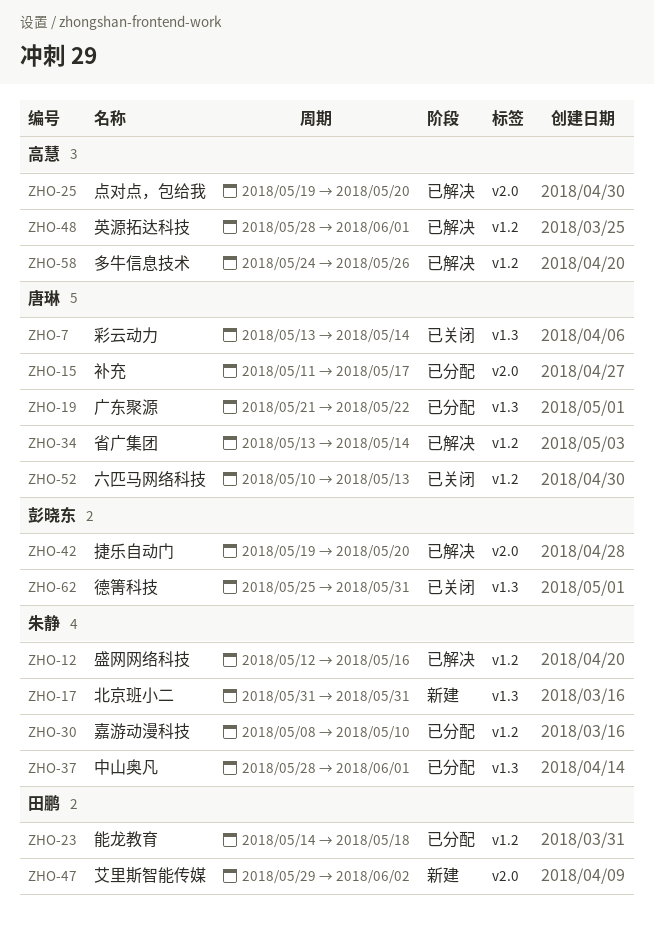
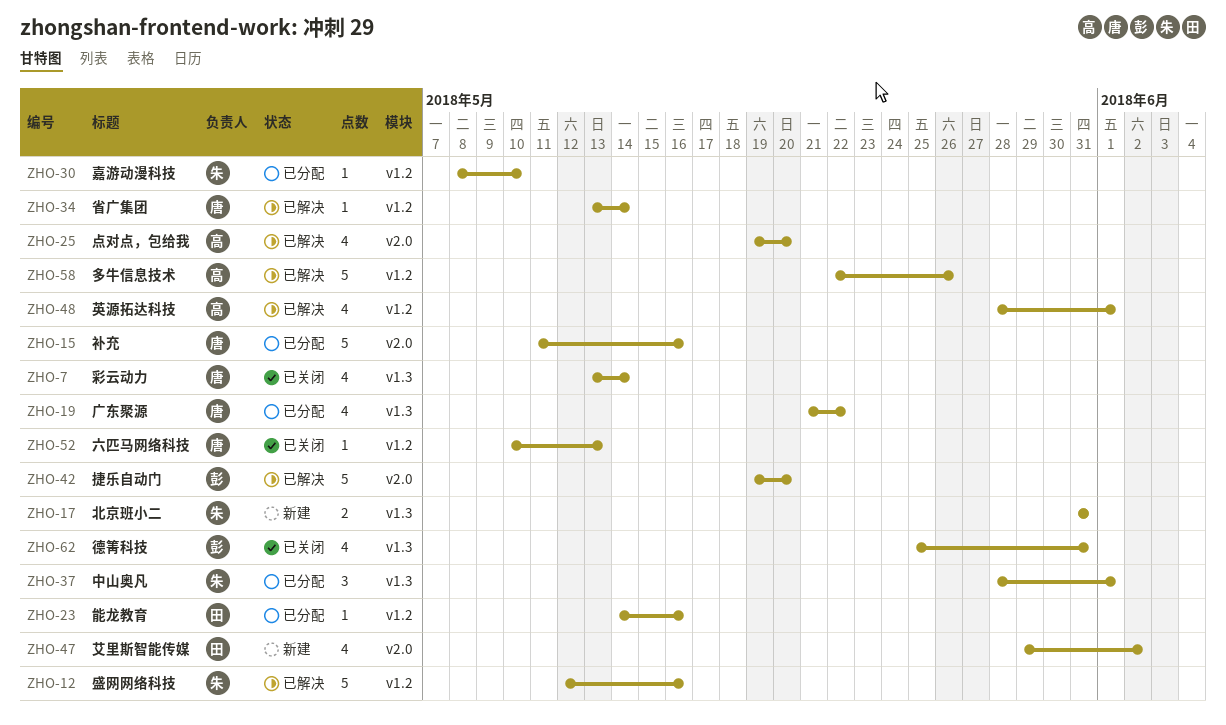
ZHO-15, due: May 17 -> May 16
ZHO-23, due: May 18 -> May 16
ZHO-58, start: May 24 -> May 22

